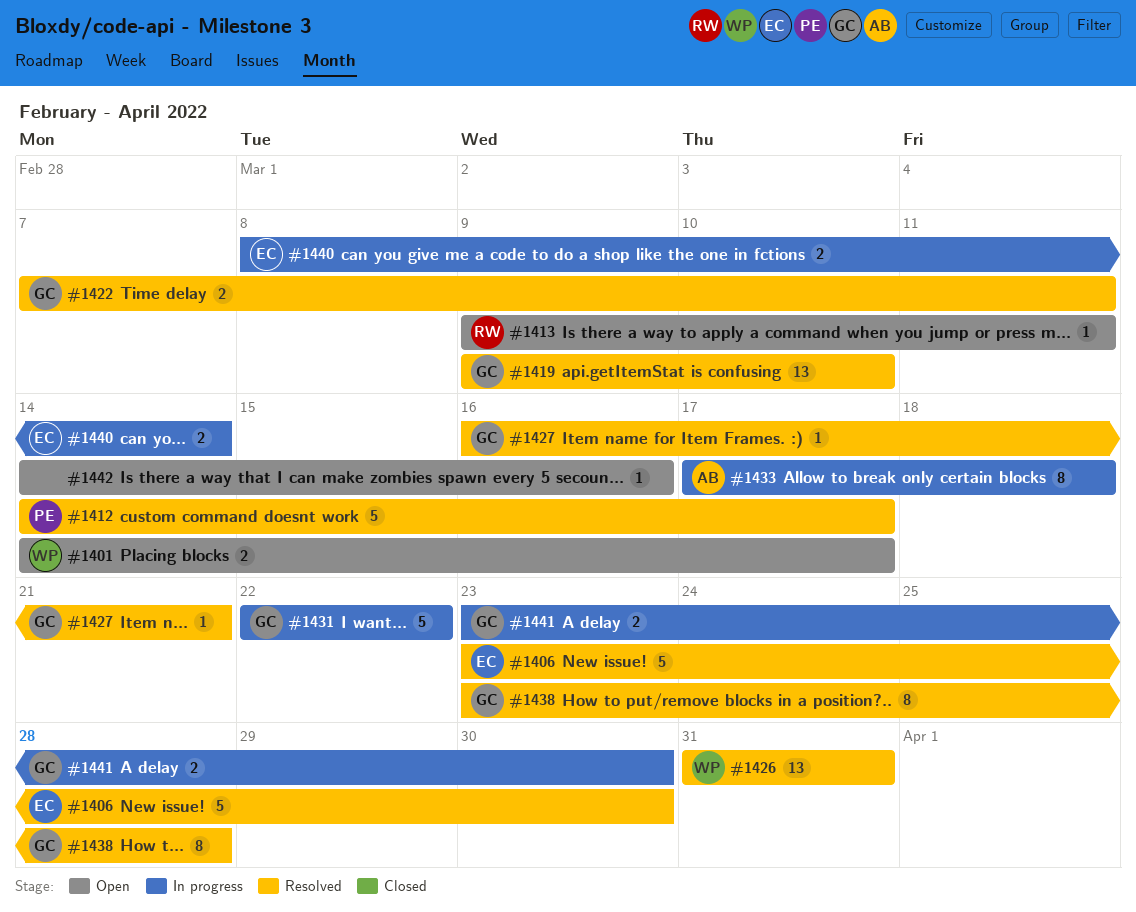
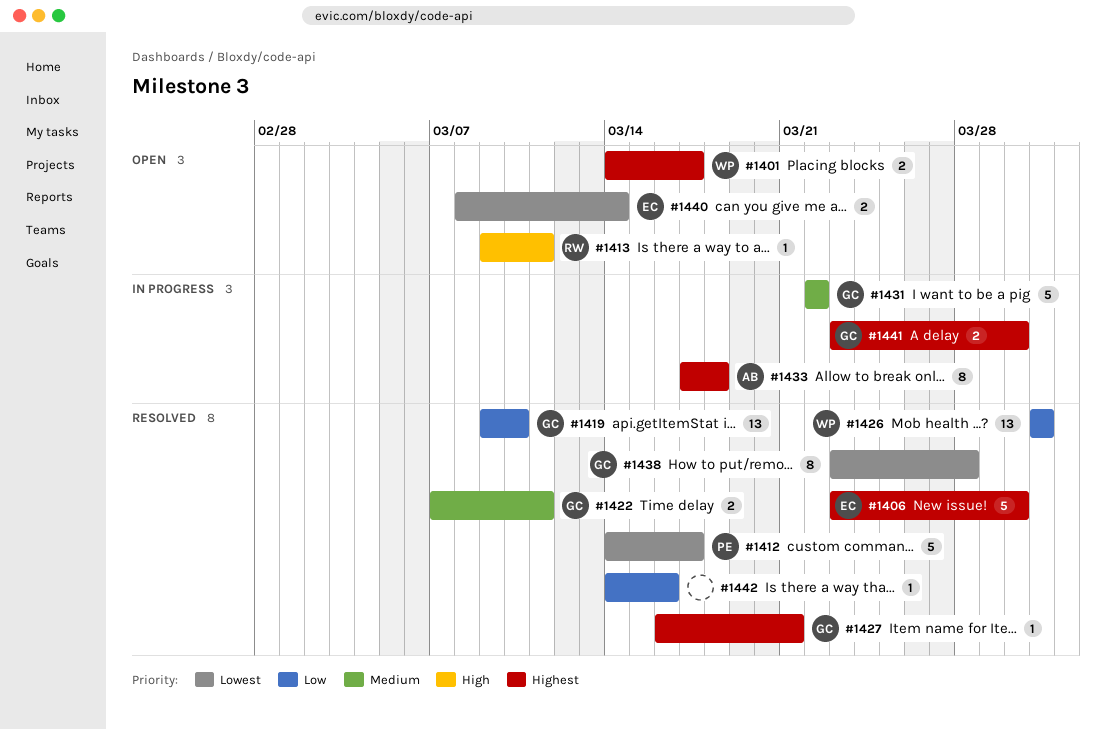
#1440, status: In progress -> Open
#1442, status: Open -> Resolved

